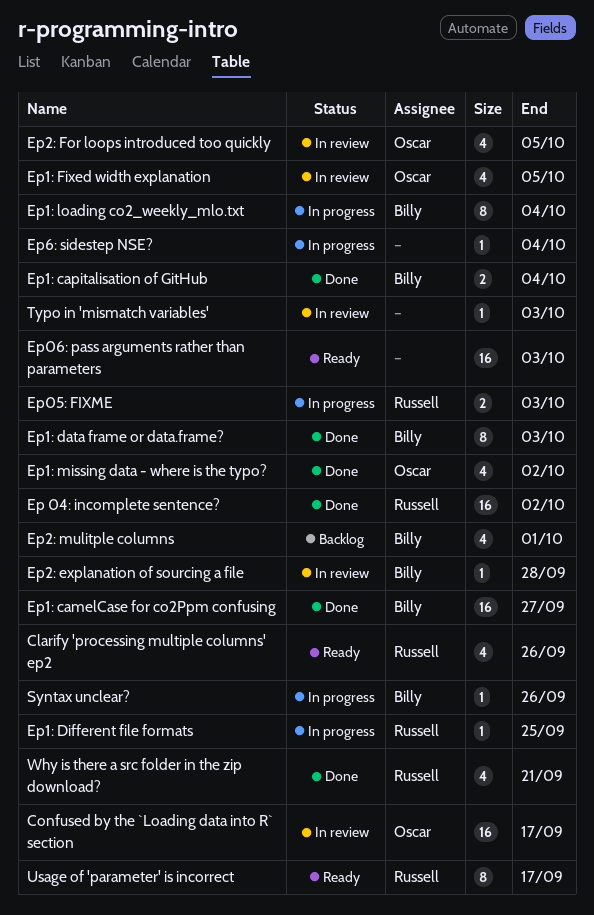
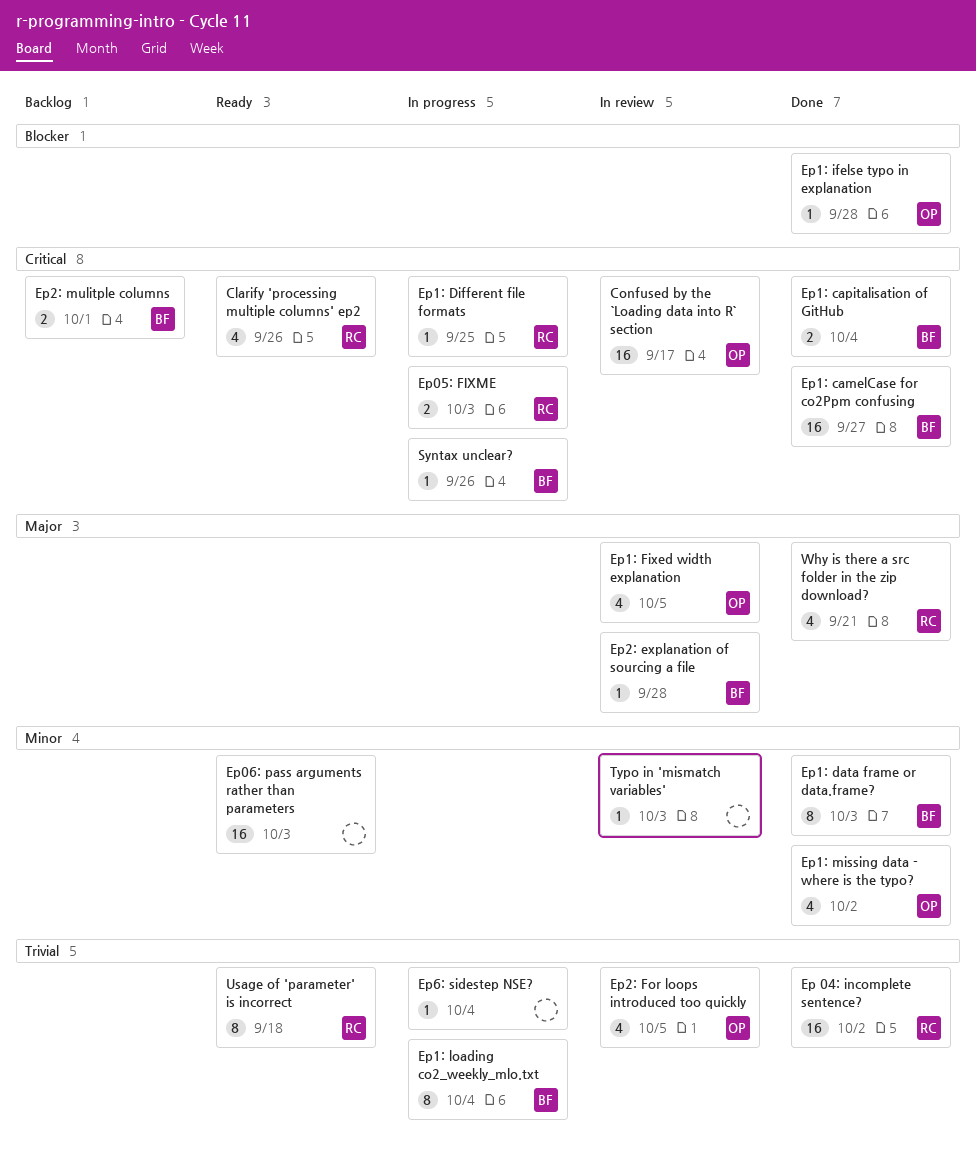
Ep1: ifelse typo in explanation: none -> present
Ep2: mulitple columns, estimate: 4 -> 2
Usage of 'parameter' is incorrect, due: Sep 17 -> Sep 18

